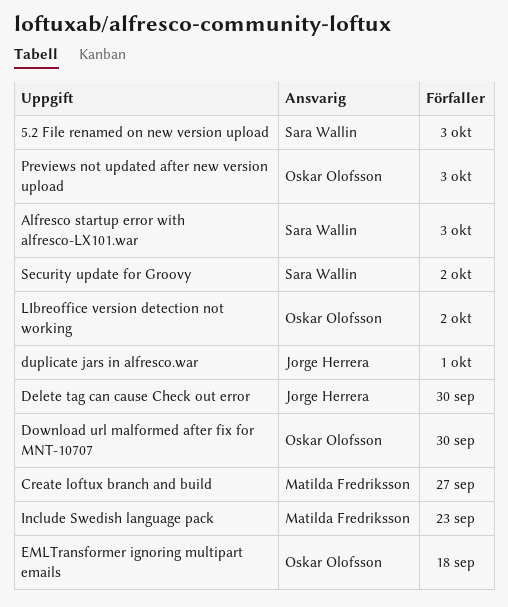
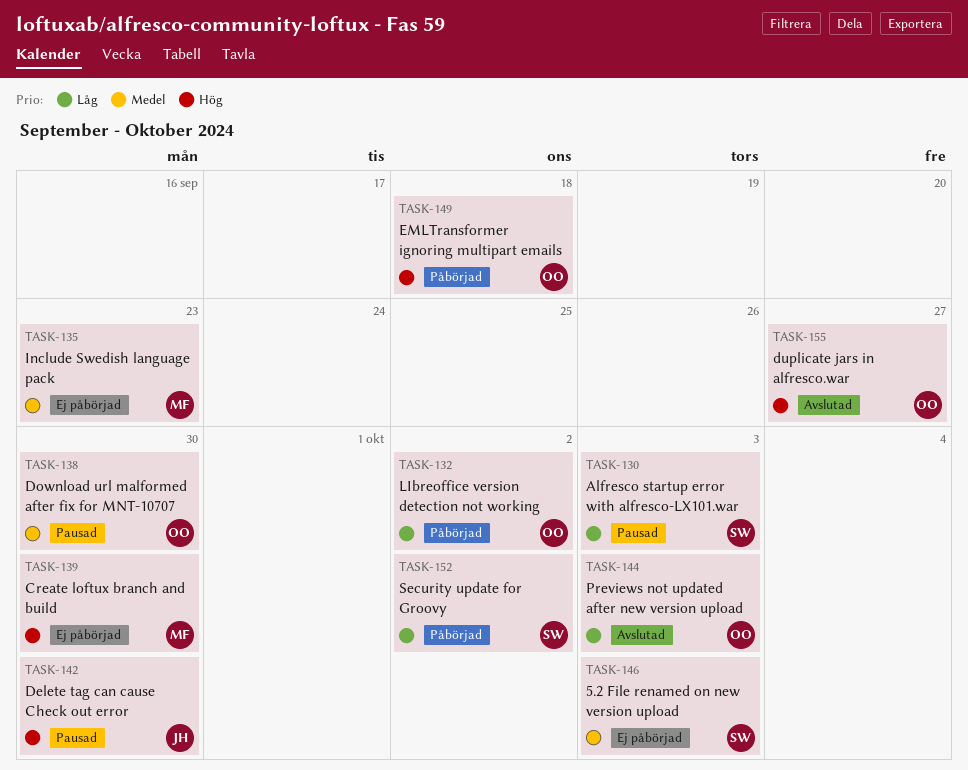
Create loftux branch and build, due: Sep 27 -> Sep 30
duplicate jars in alfresco.war, owner: Jorge Herrera -> Oskar Olofsson
duplicate jars in alfresco.war, due: Oct 1 -> Sep 27

